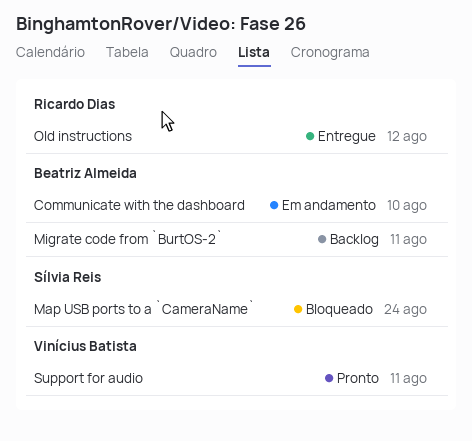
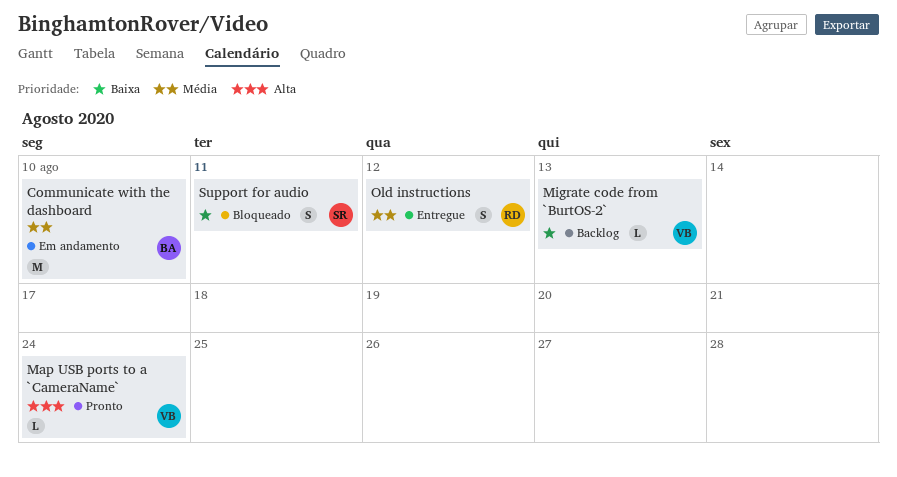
Map USB ports to a `CameraName`, status: Bloqueado -> Pronto
Map USB ports to a `CameraName`, owner: Sílvia Reis -> Vinícius Batista
Migrate code from `BurtOS-2`, owner: Beatriz Almeida -> Vinícius Batista
Migrate code from `BurtOS-2`, due: Aug 11 -> Aug 13
Support for audio, status: Pronto -> Bloqueado
Support for audio, owner: Vinícius Batista -> Sílvia Reis

